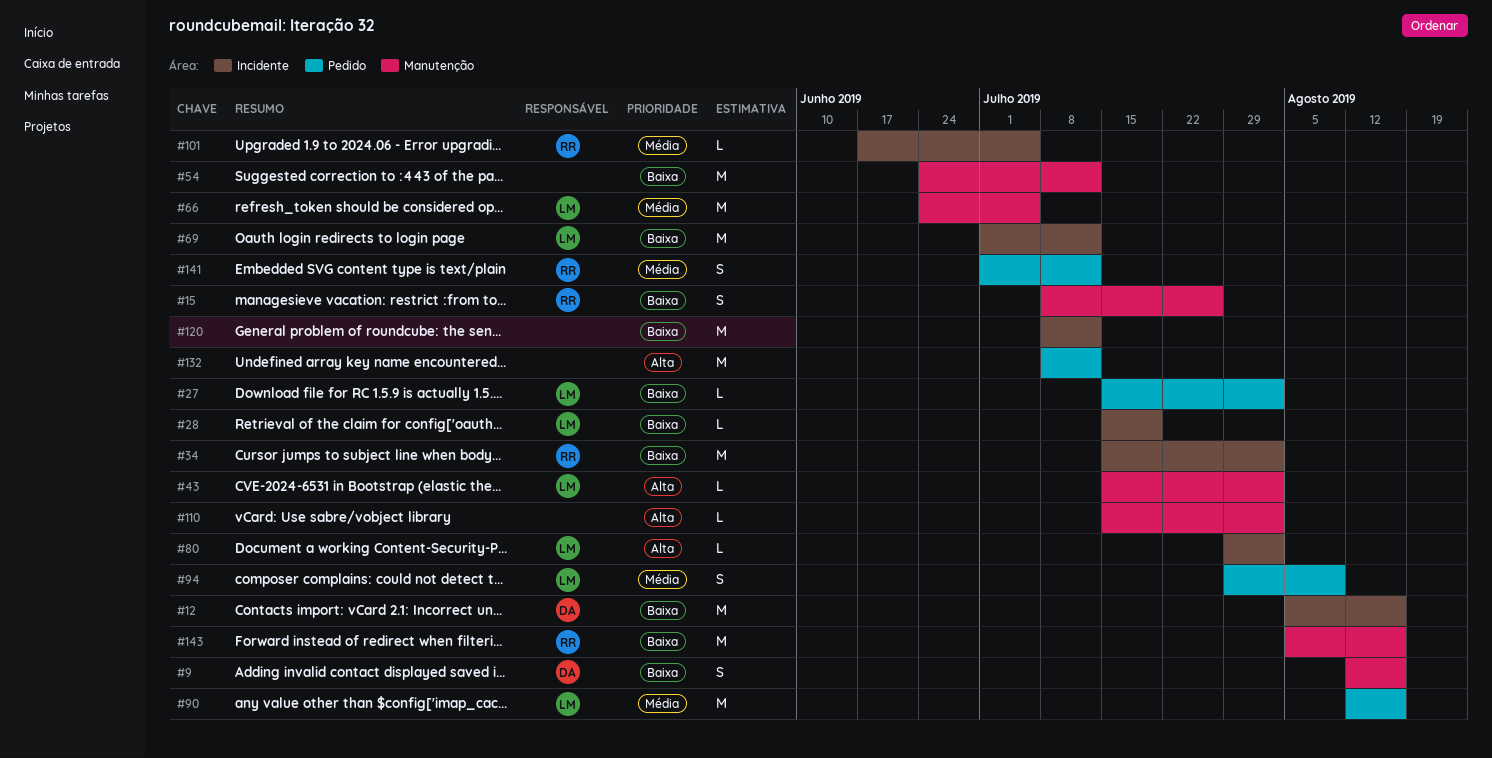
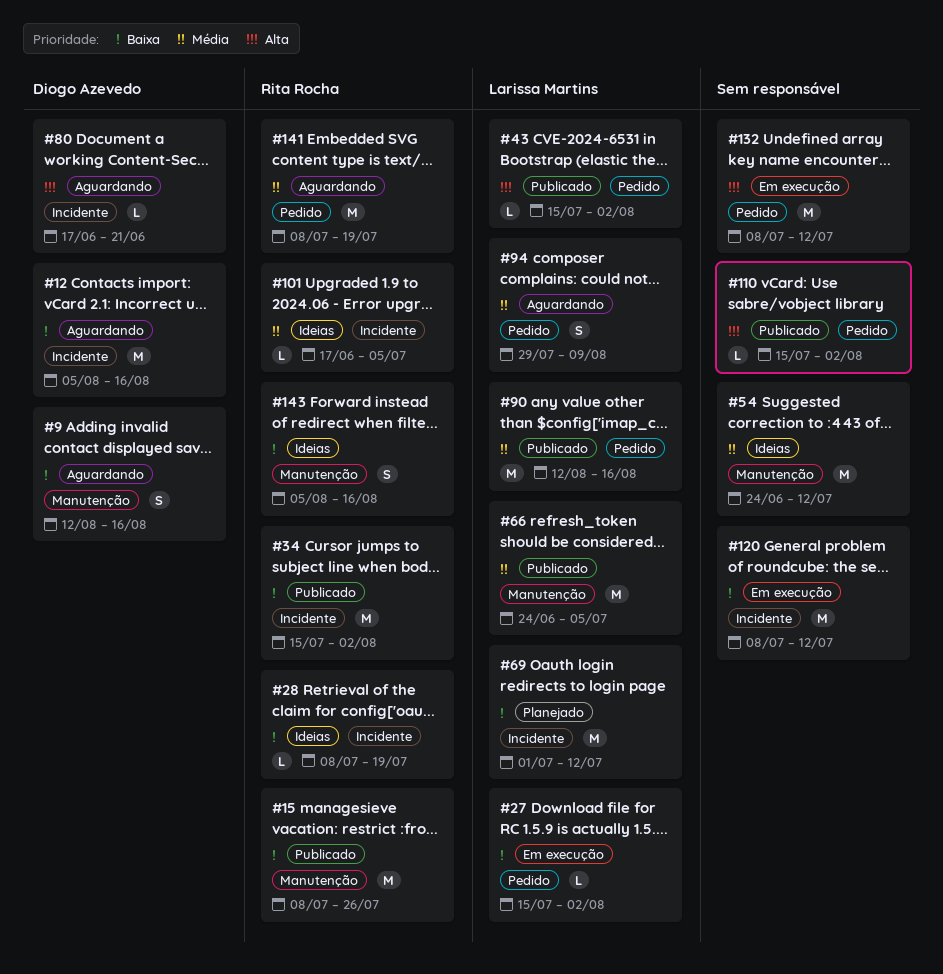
#15, estimate: S -> M
#28, owner: Larissa Martins -> Rita Rocha
#28, start: Jul 15 -> Jul 8
#43, label: Manutenção -> Pedido
#54, priority: Baixa -> Média
#80, owner: Larissa Martins -> Diogo Azevedo
#80, start: Jul 29 -> Jun 17
#80, due: Aug 2 -> Jun 21
#110, label: Manutenção -> Pedido
#141, estimate: S -> M
#141, start: Jul 1 -> Jul 8
#141, due: Jul 12 -> Jul 19
#143, estimate: M -> S

